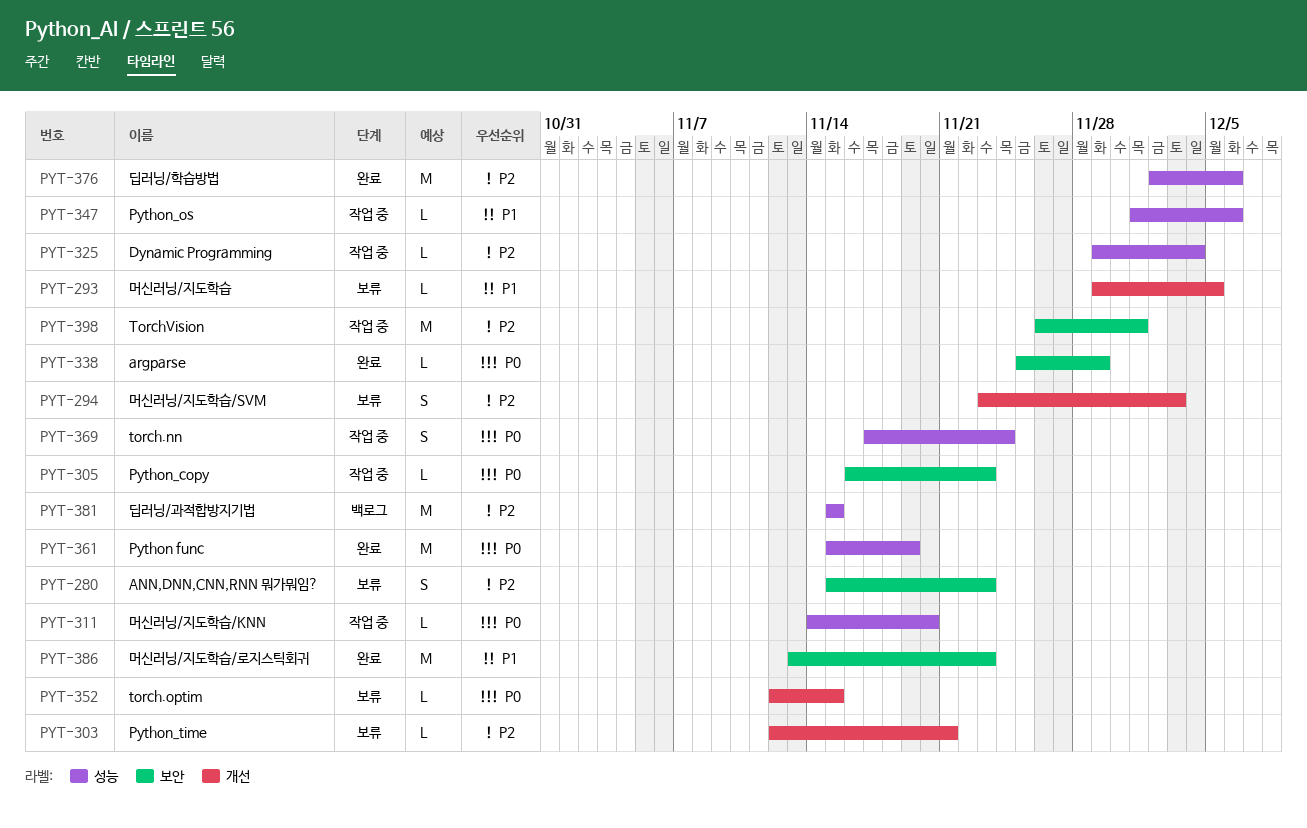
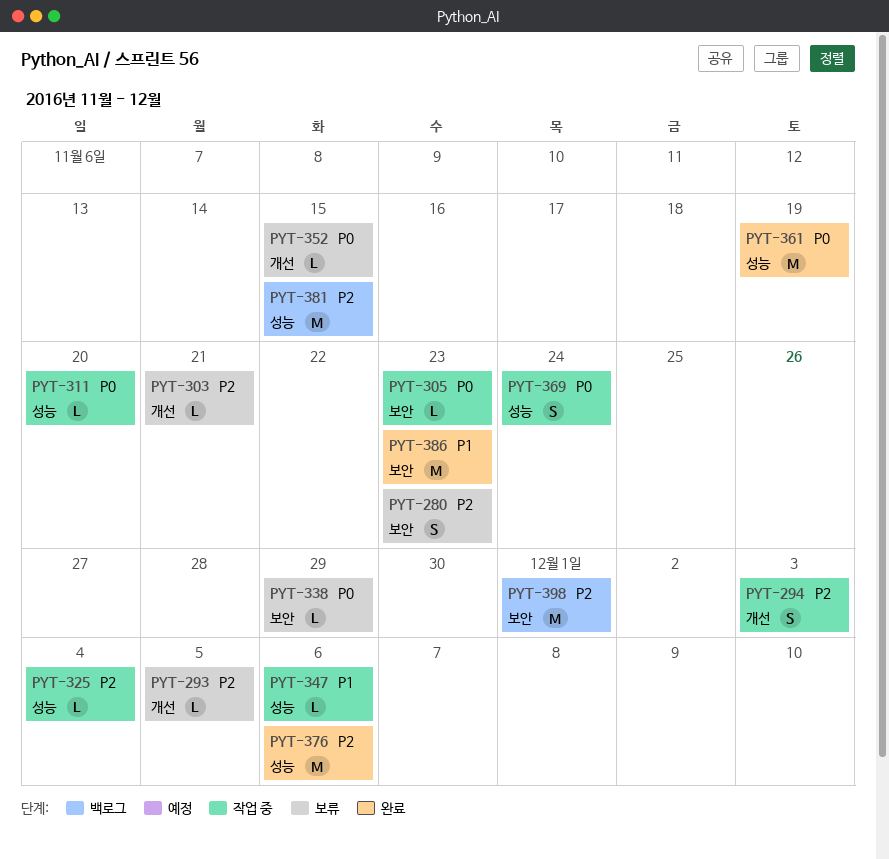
PYT-293, priority: P1 -> P2
PYT-294, status: 보류 -> 작업 중
PYT-338, status: 완료 -> 보류
PYT-398, status: 작업 중 -> 백로그

